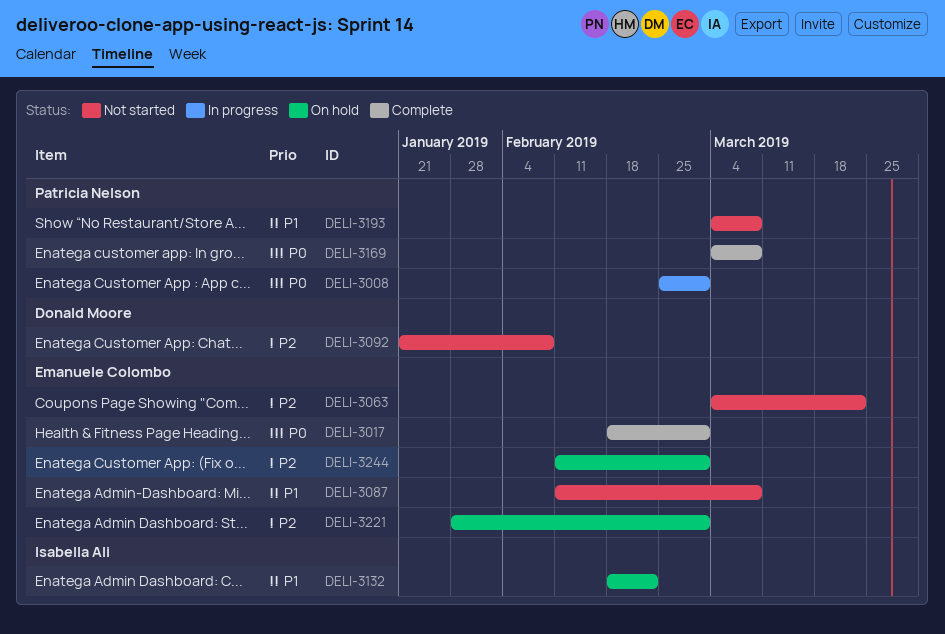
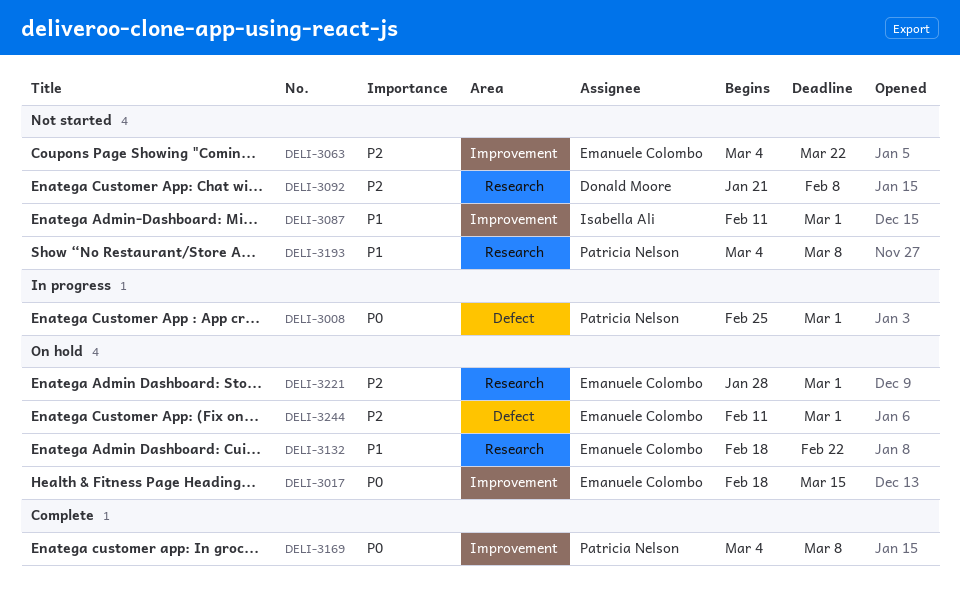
DELI-3017, status: Complete -> On hold
DELI-3017, due: Mar 1 -> Mar 15
DELI-3087, owner: Emanuele Colombo -> Isabella Ali
DELI-3087, due: Mar 8 -> Mar 1
DELI-3132, owner: Isabella Ali -> Emanuele Colombo

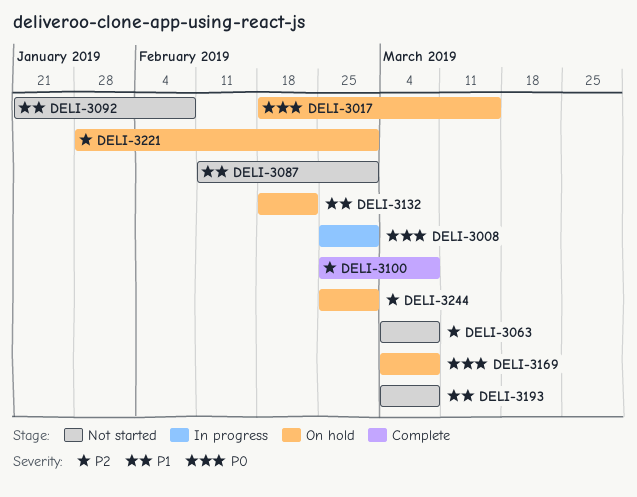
DELI-3063, due: Mar 22 -> Mar 8
DELI-3092, priority: P2 -> P1
DELI-3100: none -> present
DELI-3169, status: Complete -> On hold
DELI-3244, start: Feb 11 -> Feb 25

